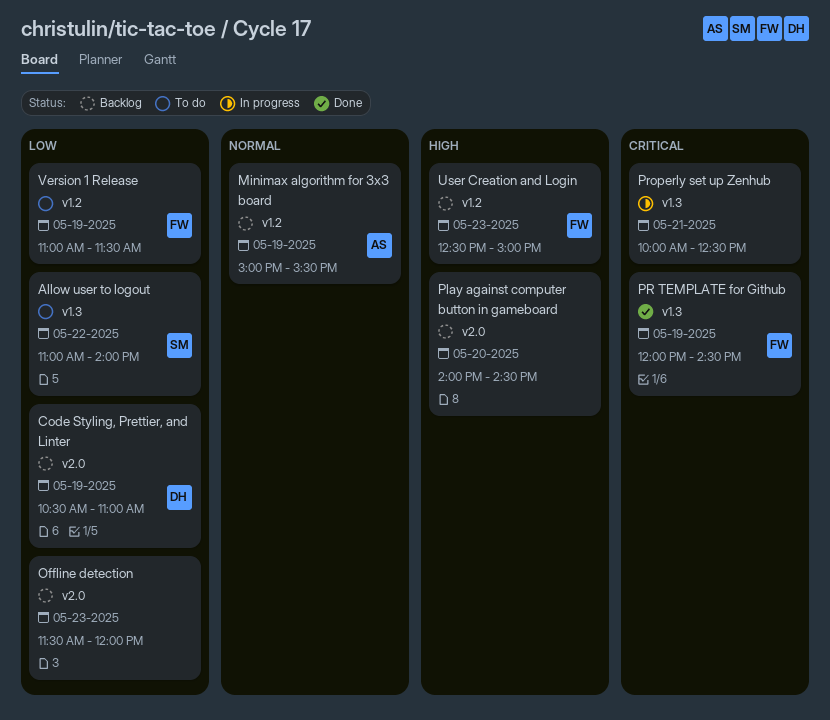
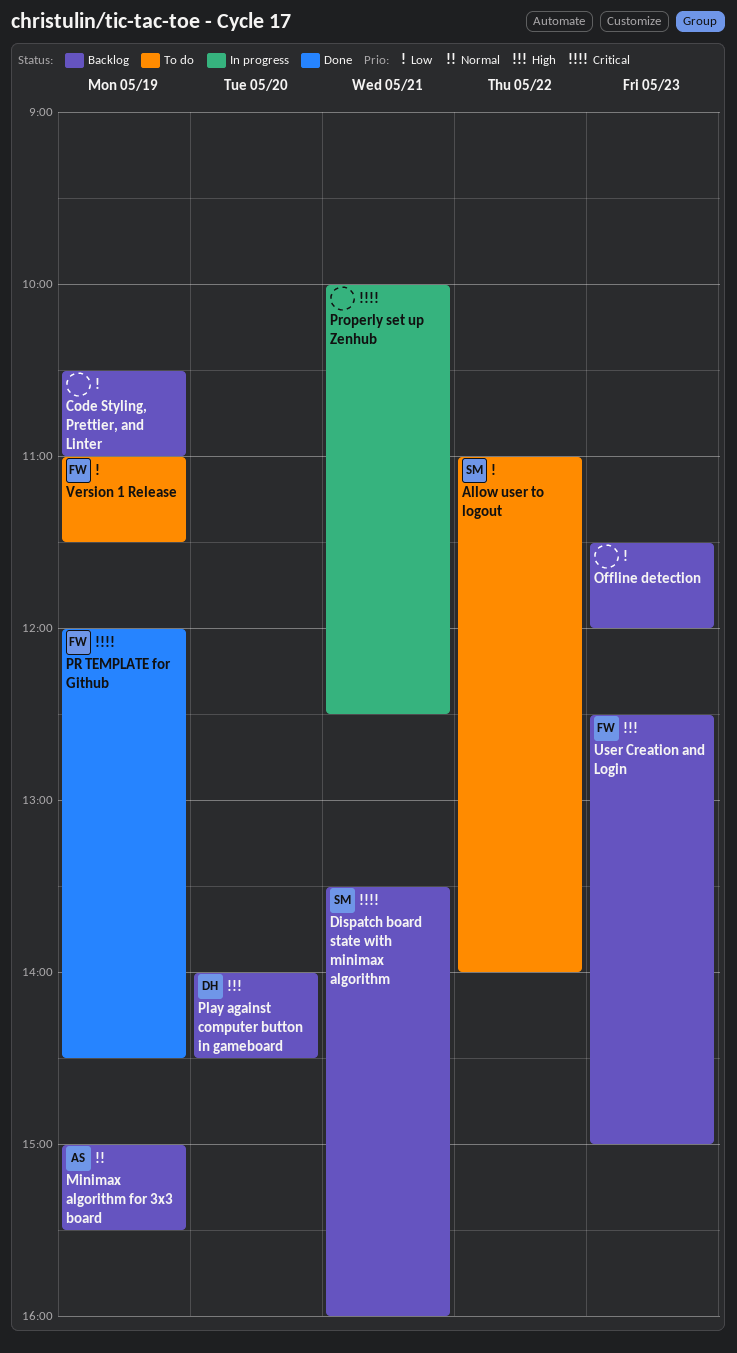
Code Styling, Prettier, and Linter, owner: DH -> none
Dispatch board state with minimax algorithm: none -> present
Play against computer button in gameboard, owner: none -> DH

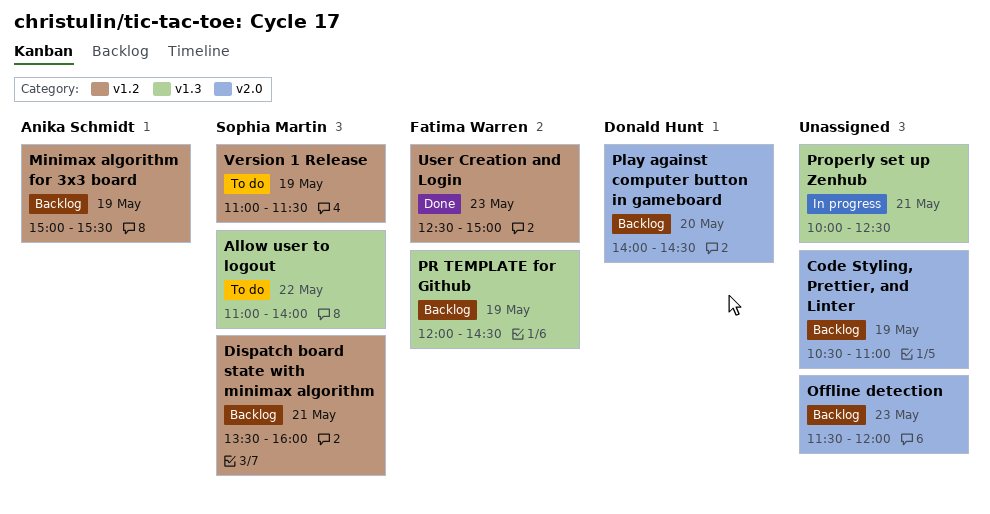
PR TEMPLATE for Github, status: Done -> Backlog
User Creation and Login, status: Backlog -> Done
Version 1 Release, owner: Fatima Warren -> Sophia Martin

